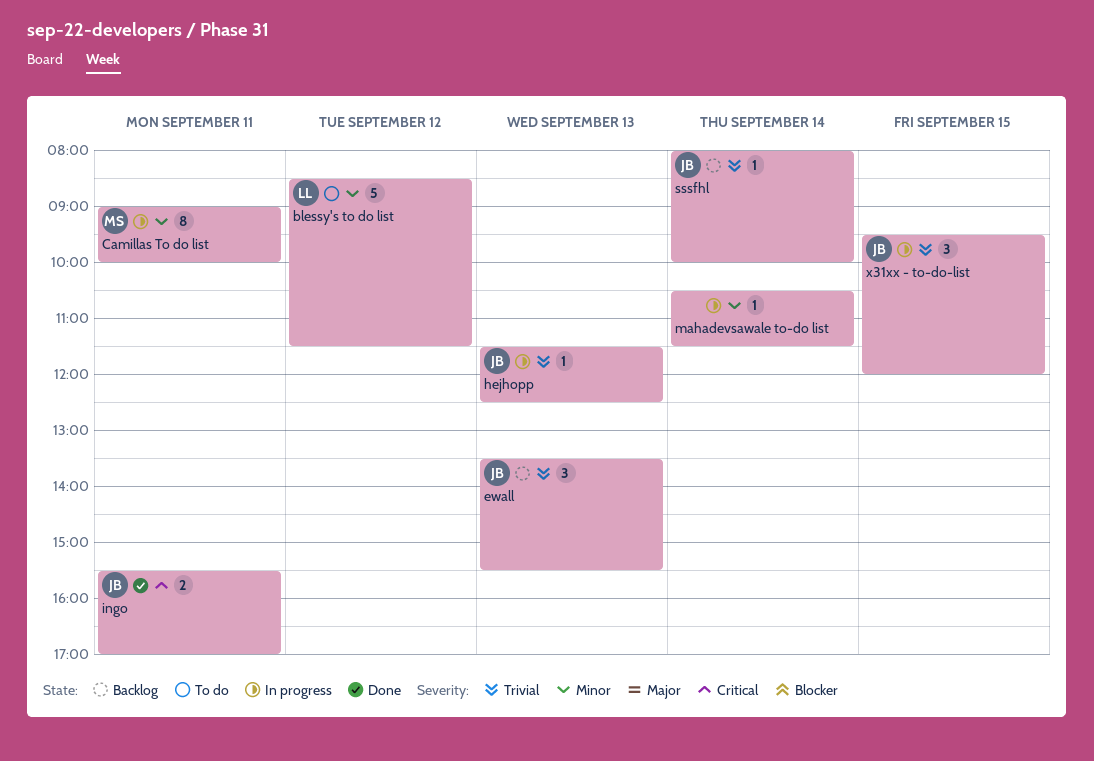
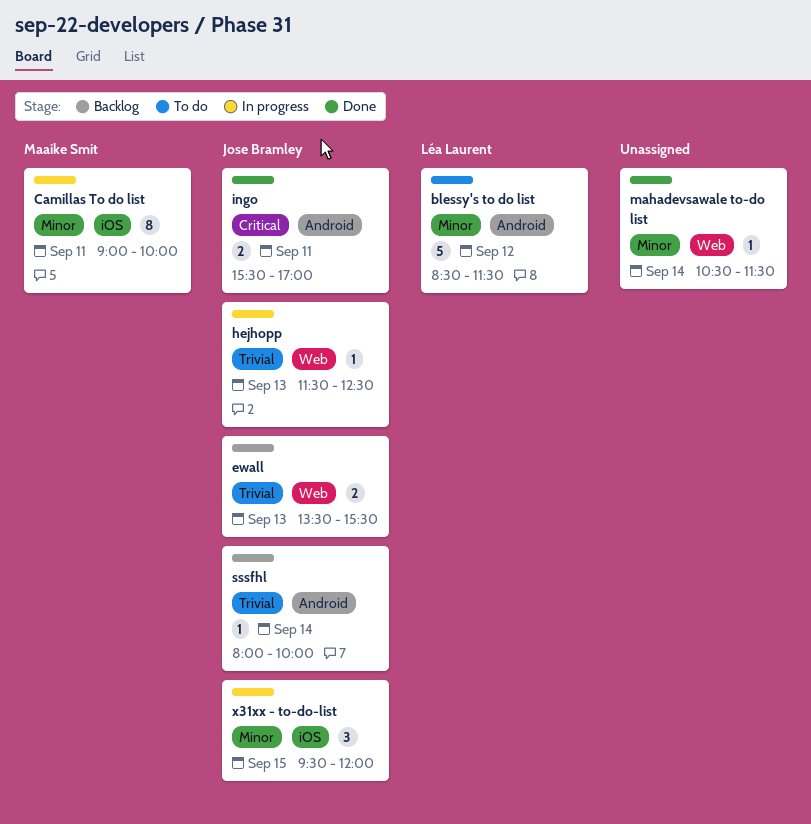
ewall, estimate: 3 -> 2
mahadevsawale to-do list, status: In progress -> Done
x31xx - to-do-list, priority: Trivial -> Minor

